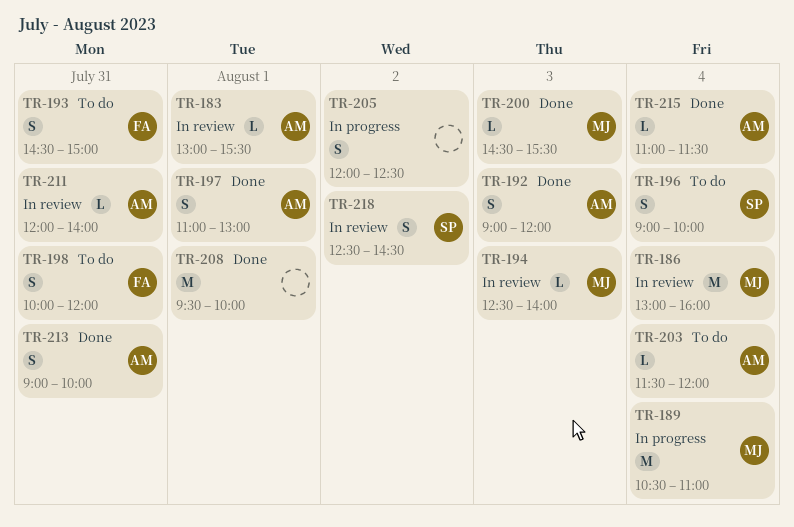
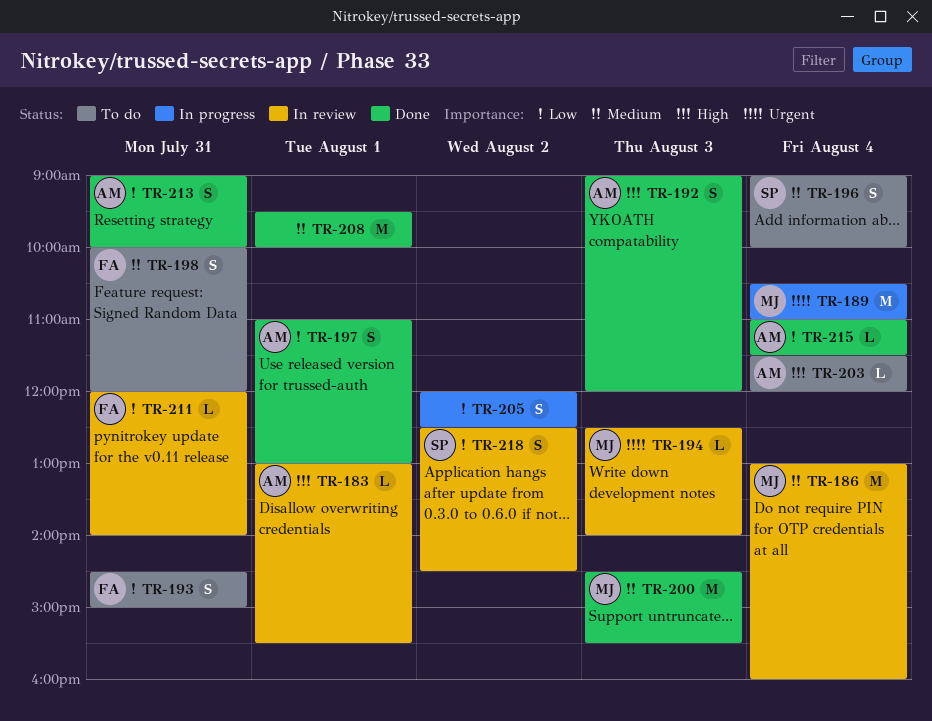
TR-200, estimate: L -> M
TR-211, owner: AM -> FA

